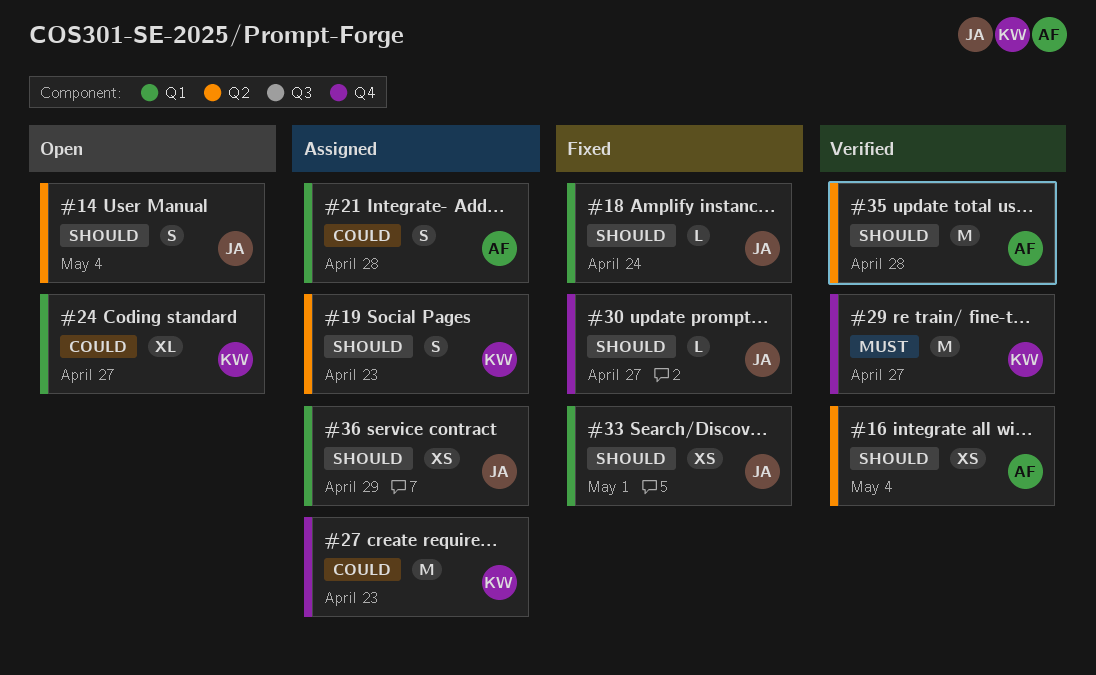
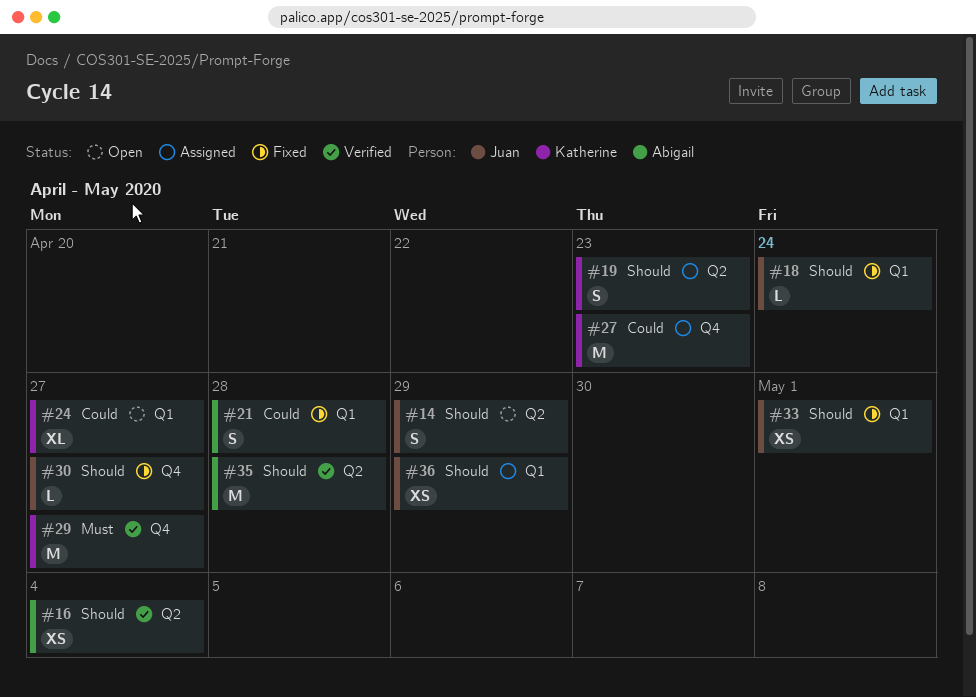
#14, due: May 4 -> Apr 29
#21, status: Assigned -> Fixed

